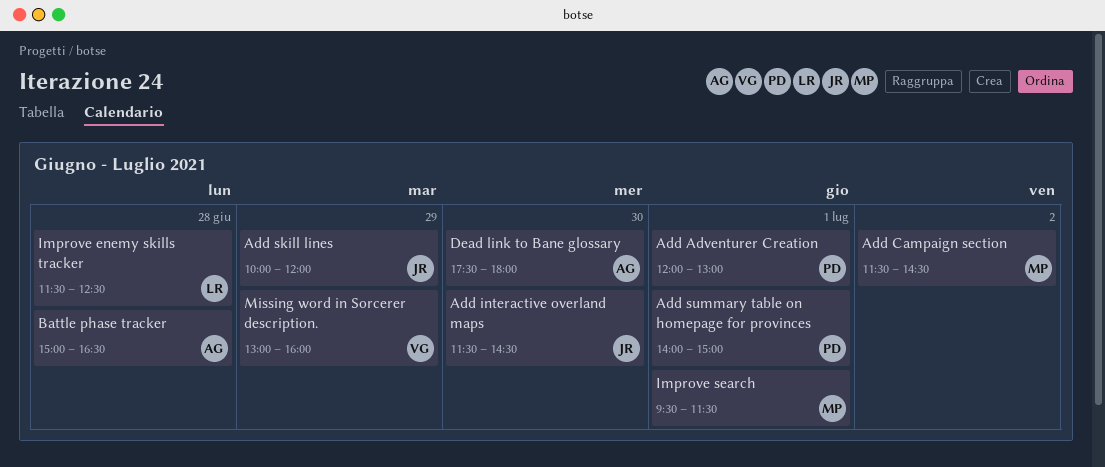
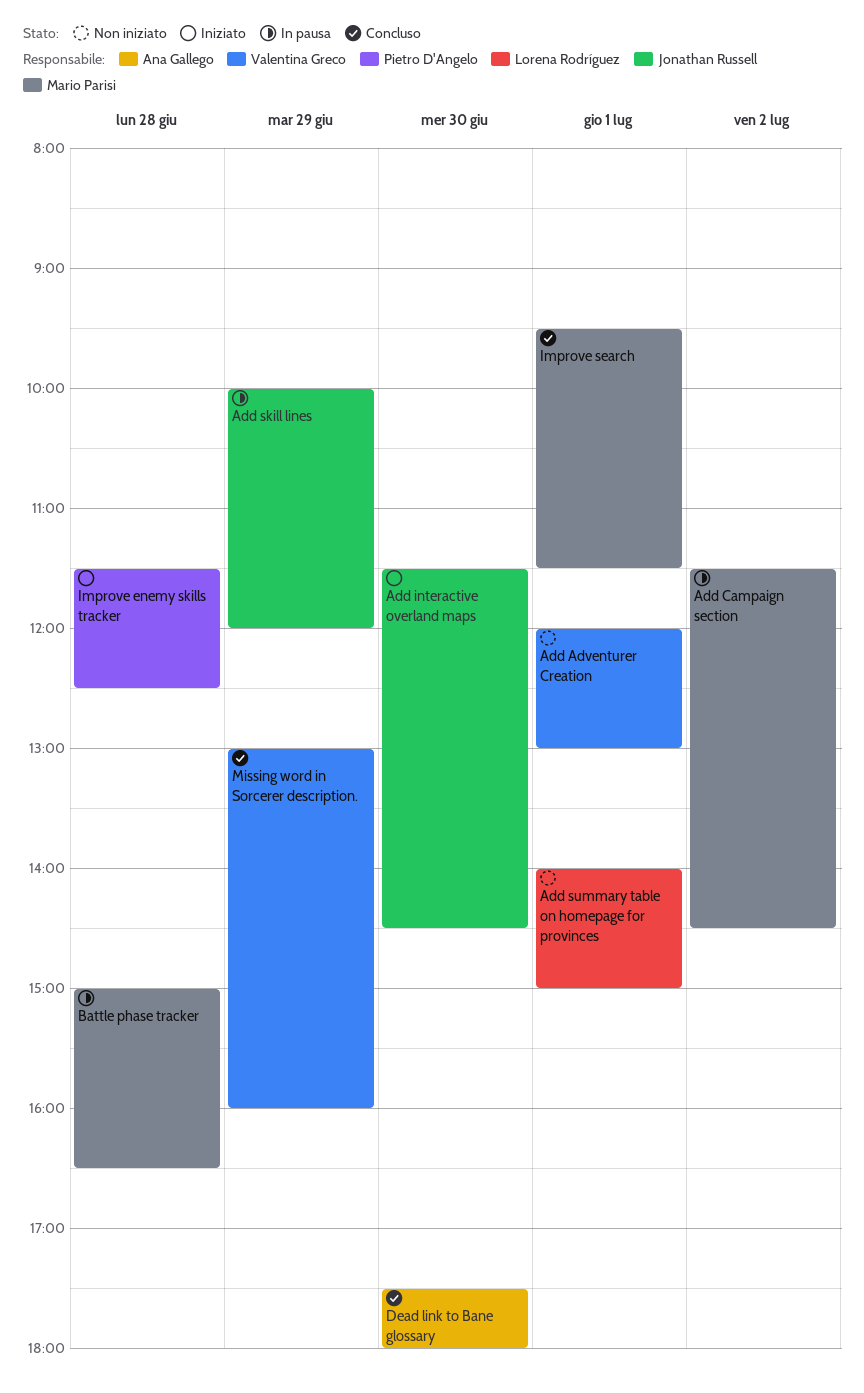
Add Adventurer Creation, owner: Pietro D'Angelo -> Valentina Greco
Add summary table on homepage for provinces, owner: Pietro D'Angelo -> Lorena Rodríguez
Battle phase tracker, owner: Ana Gallego -> Mario Parisi
Improve enemy skills tracker, owner: Lorena Rodríguez -> Pietro D'Angelo

